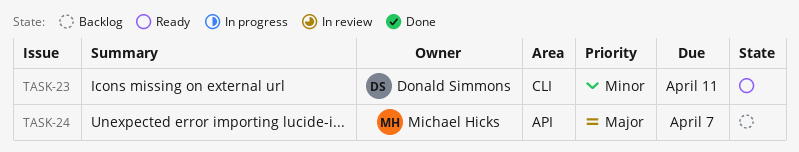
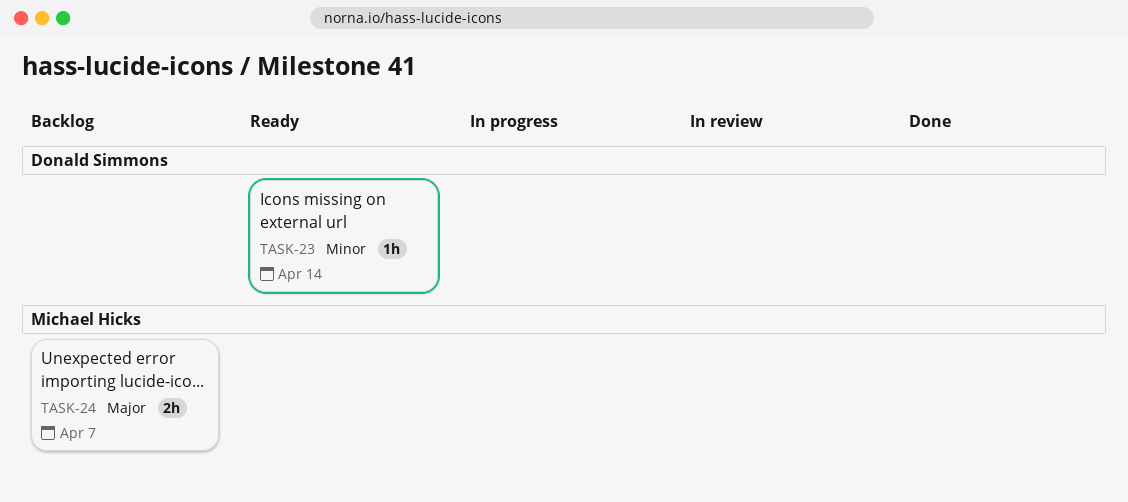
TASK-23, due: Apr 11 -> Apr 14

